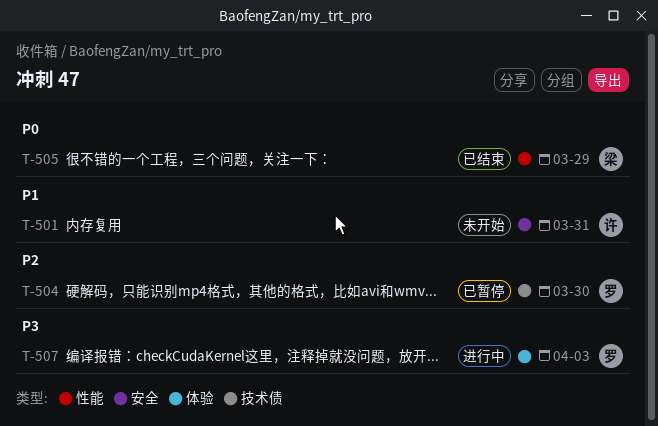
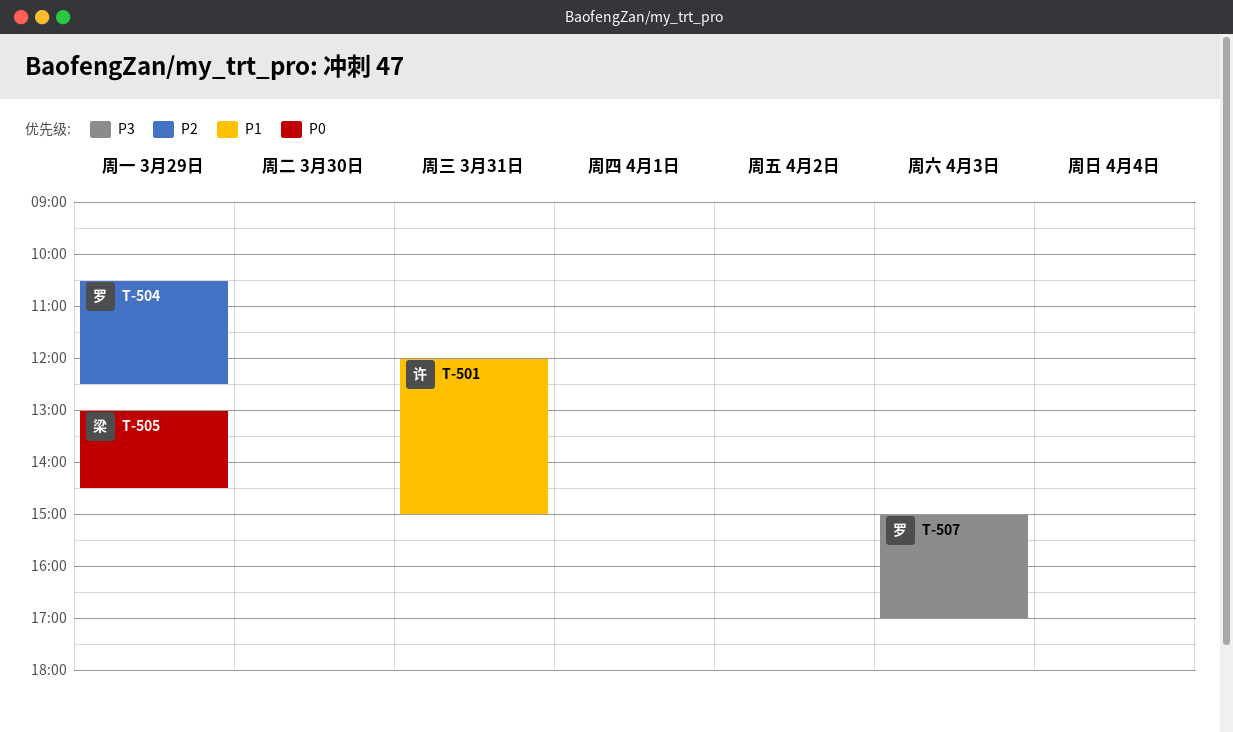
T-504, day: Mar 30 -> Mar 29

